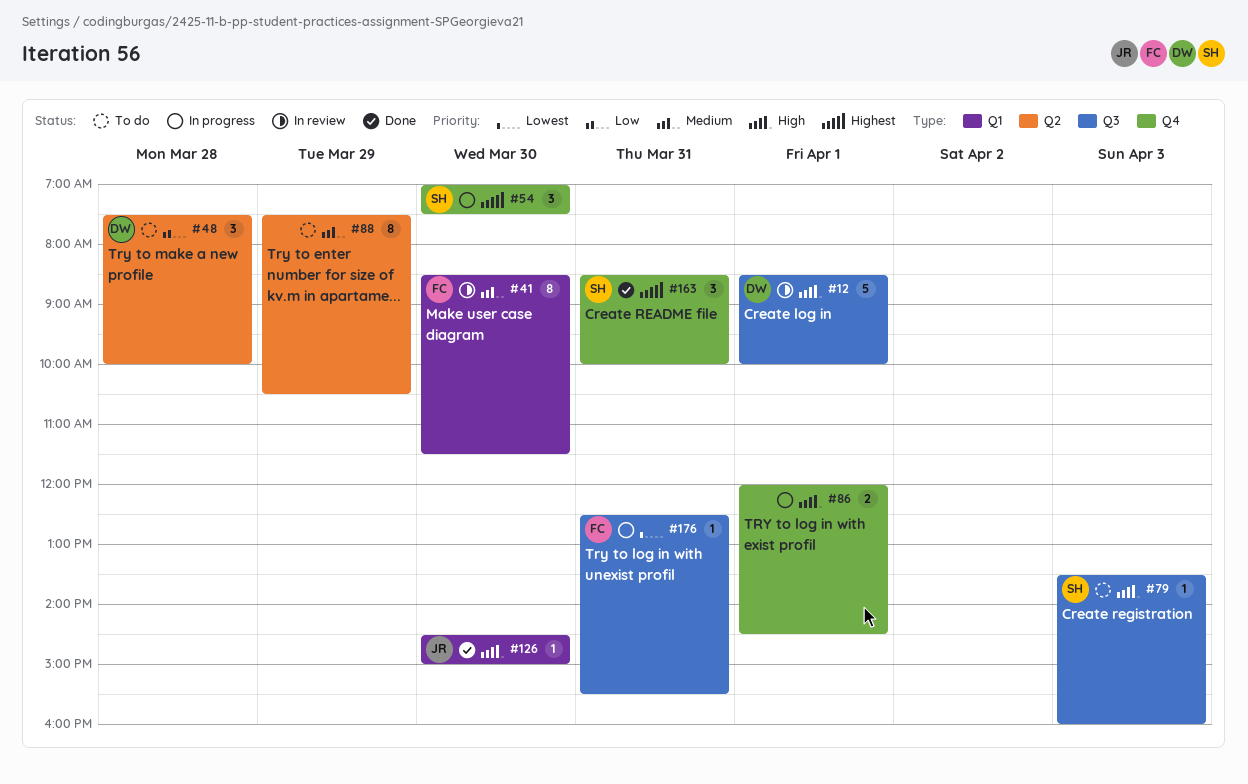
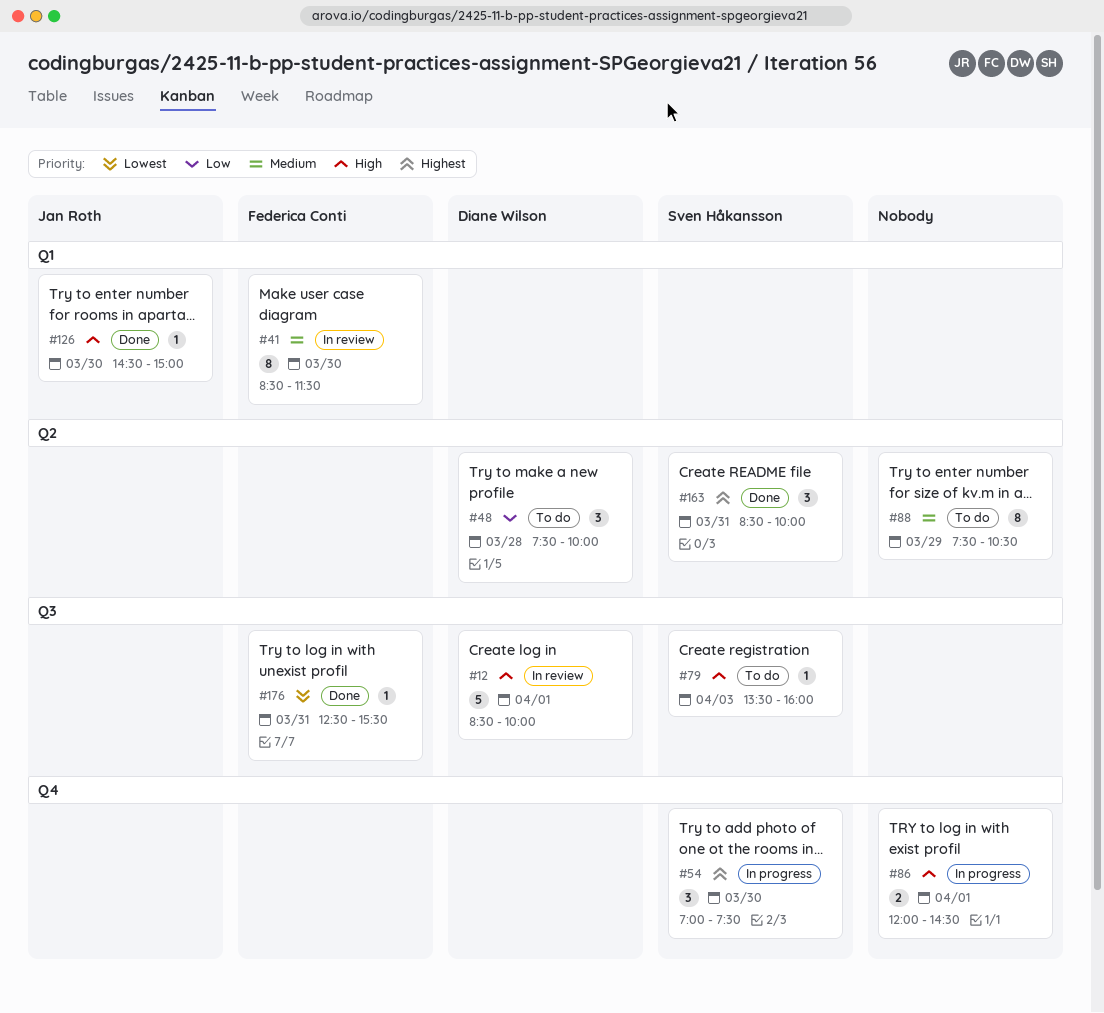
#163, label: Q4 -> Q2
#176, status: In progress -> Done

